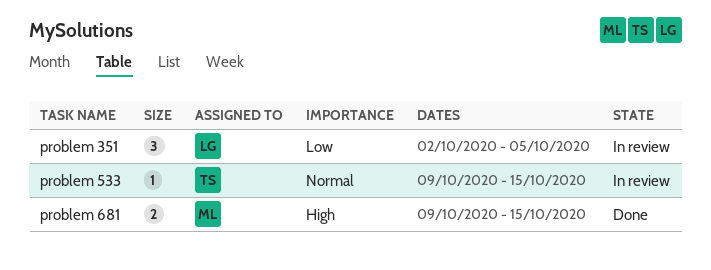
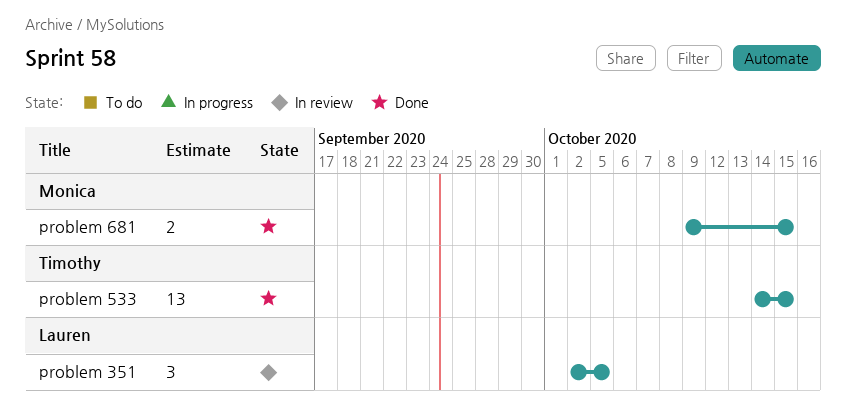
problem 533, status: In review -> Done
problem 533, estimate: 1 -> 13
problem 533, start: Oct 9 -> Oct 14

